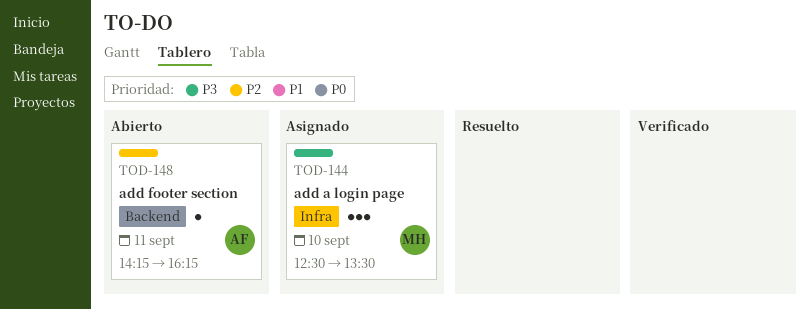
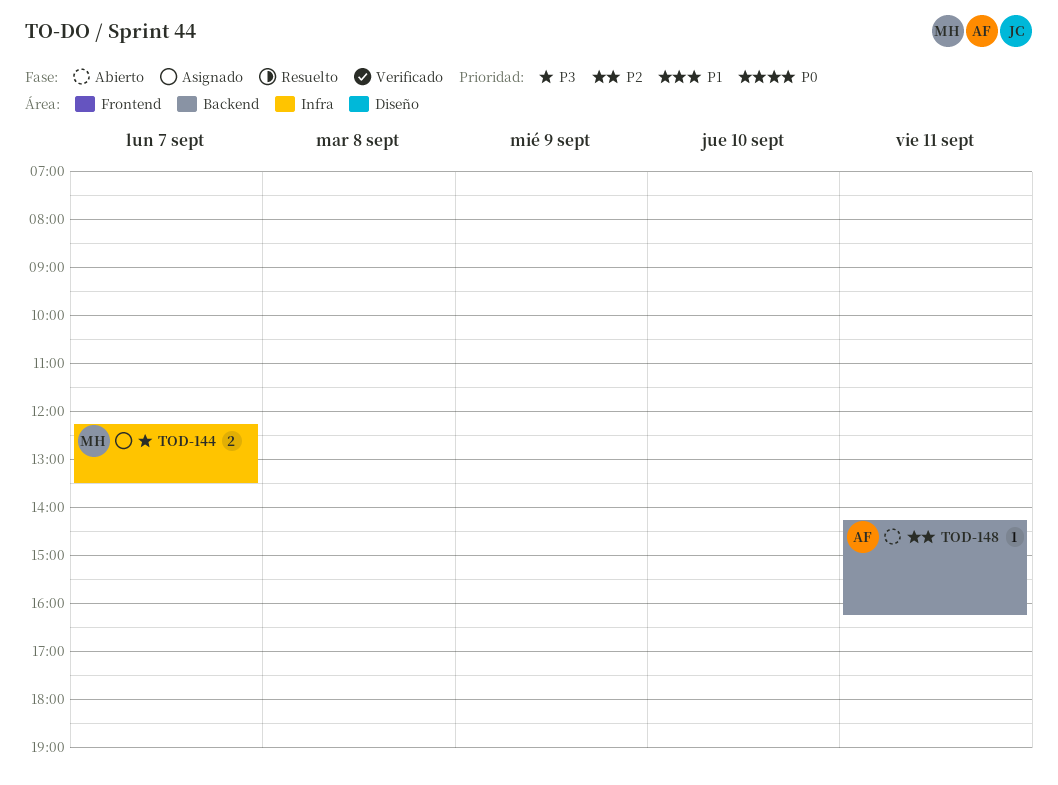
TOD-144, estimate: 3 -> 2
TOD-144, day: Sep 10 -> Sep 7
TOD-144, begins: 12:30 -> 12:15

